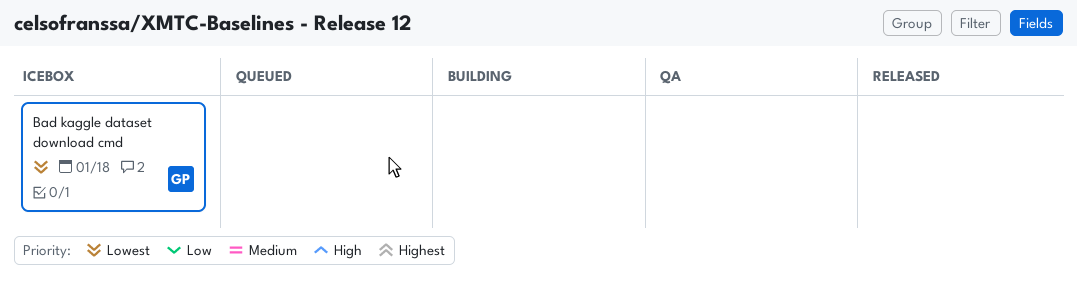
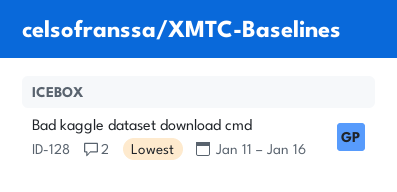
Bad kaggle dataset download cmd, due: Jan 18 -> Jan 16

